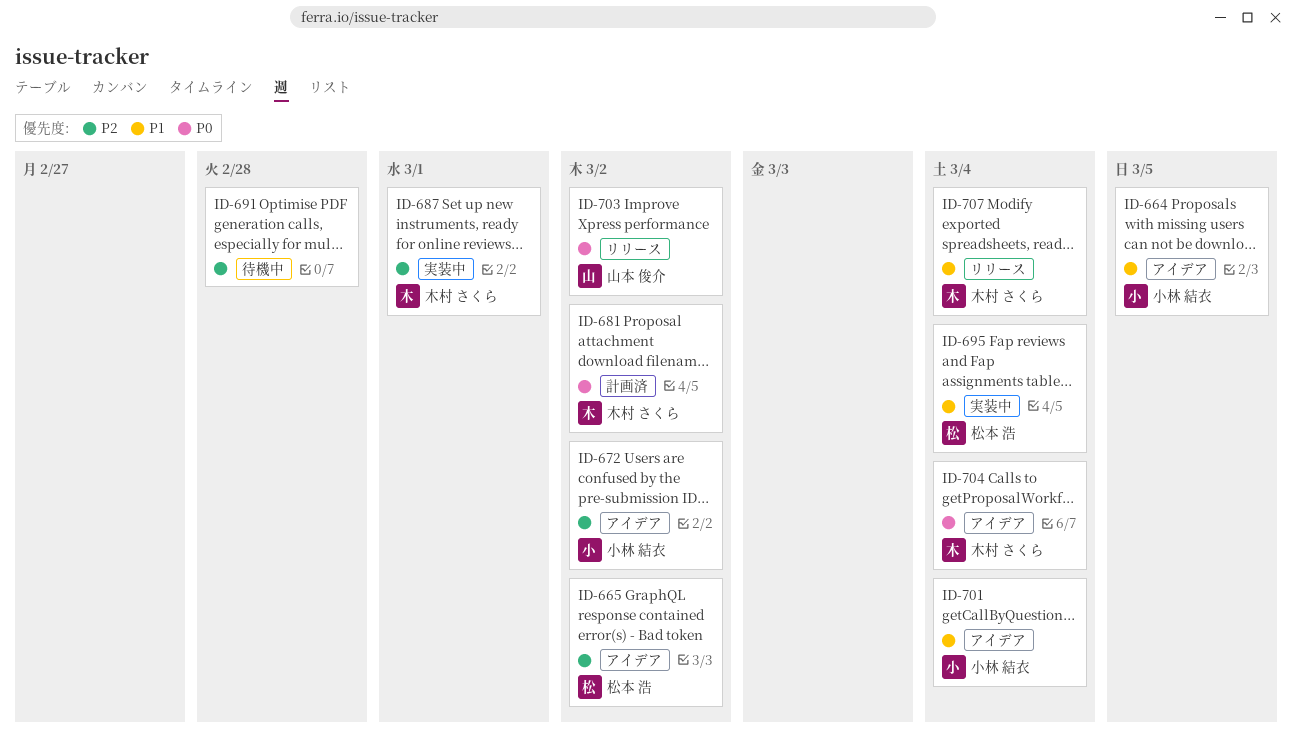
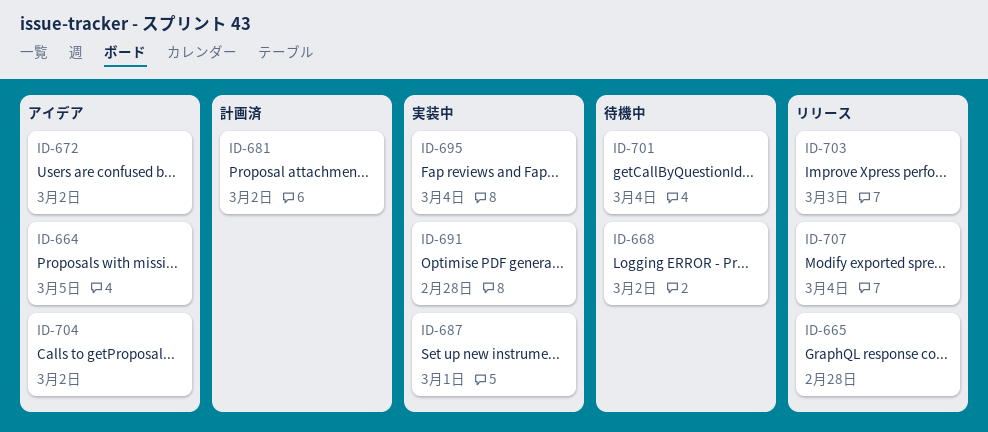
ID-665, status: アイデア -> リリース
ID-665, due: Mar 2 -> Feb 28
ID-668: none -> present
ID-691, status: 待機中 -> 実装中
ID-701, status: アイデア -> 待機中
ID-703, due: Mar 2 -> Mar 3
ID-704, due: Mar 4 -> Mar 2

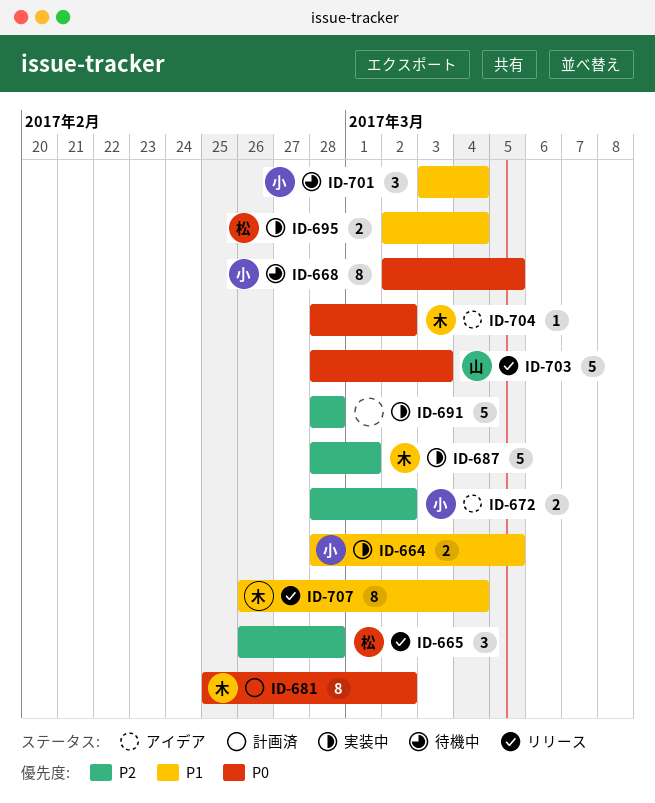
ID-664, status: アイデア -> 実装中
ID-668, due: Mar 2 -> Mar 5

